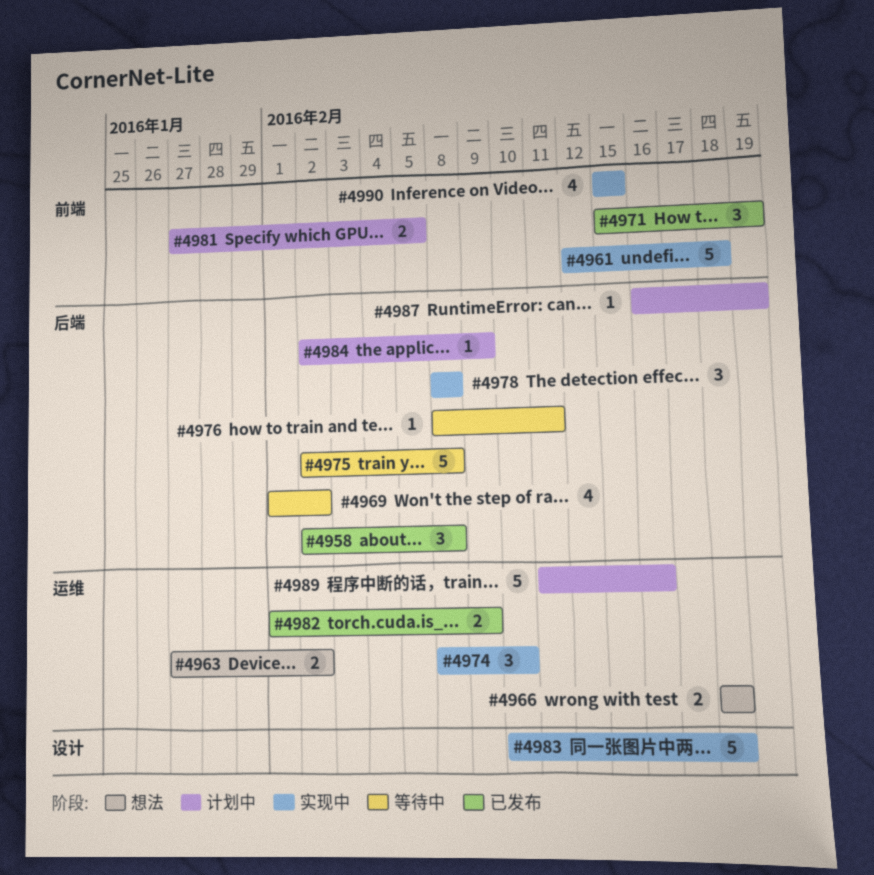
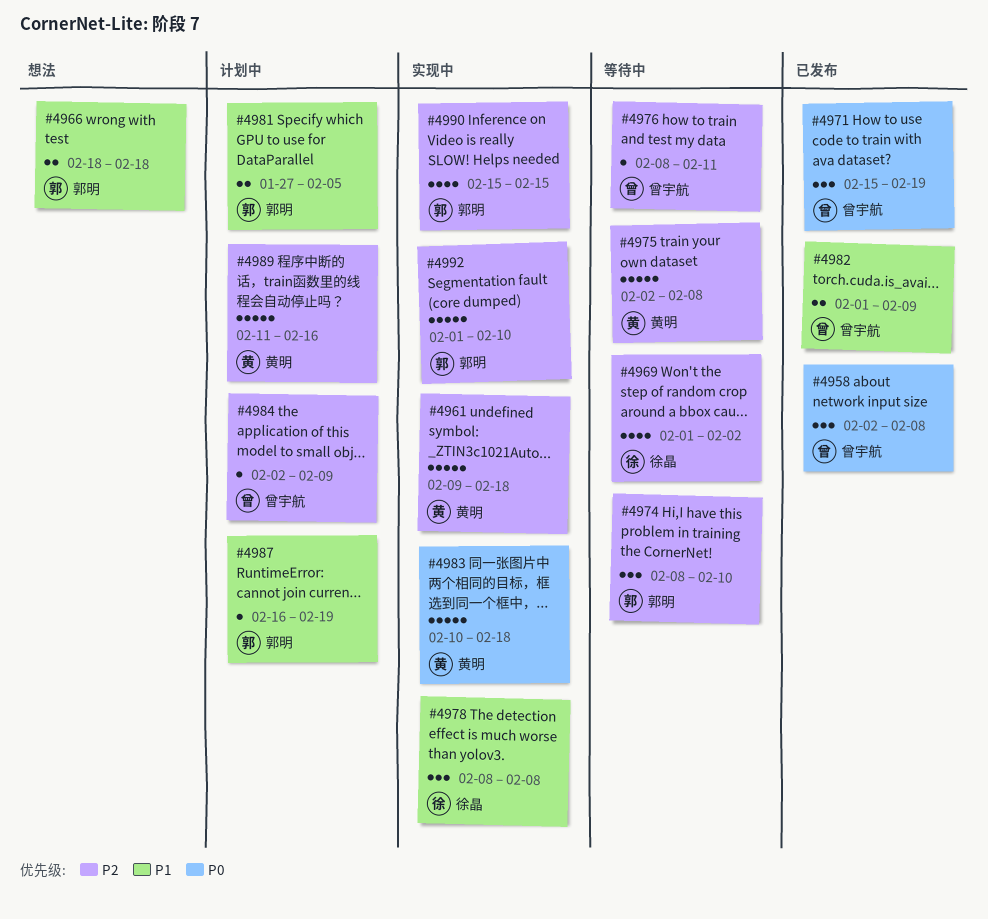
#4961, start: Feb 12 -> Feb 9
#4963: present -> none
#4974, status: 实现中 -> 等待中
#4992: none -> present

